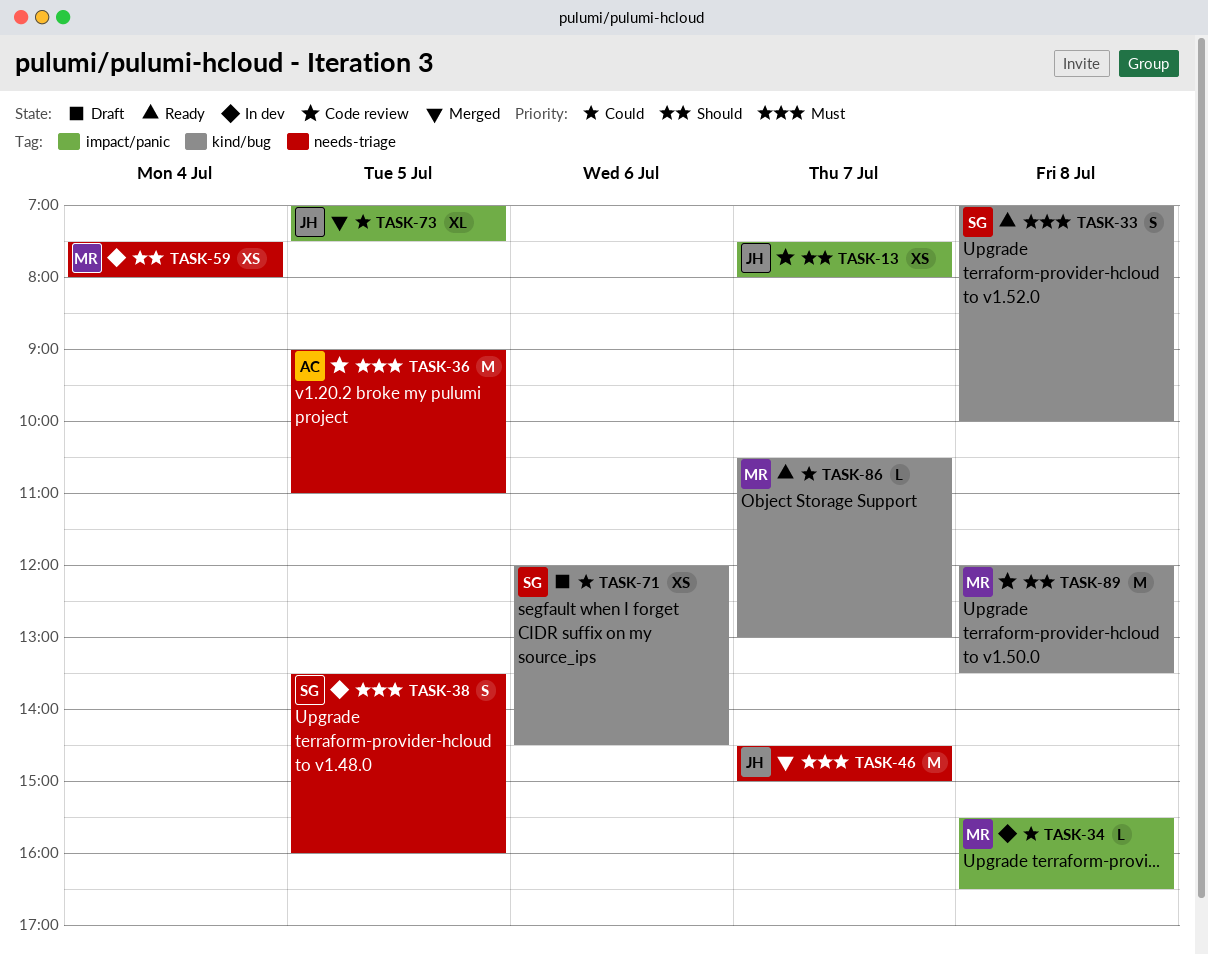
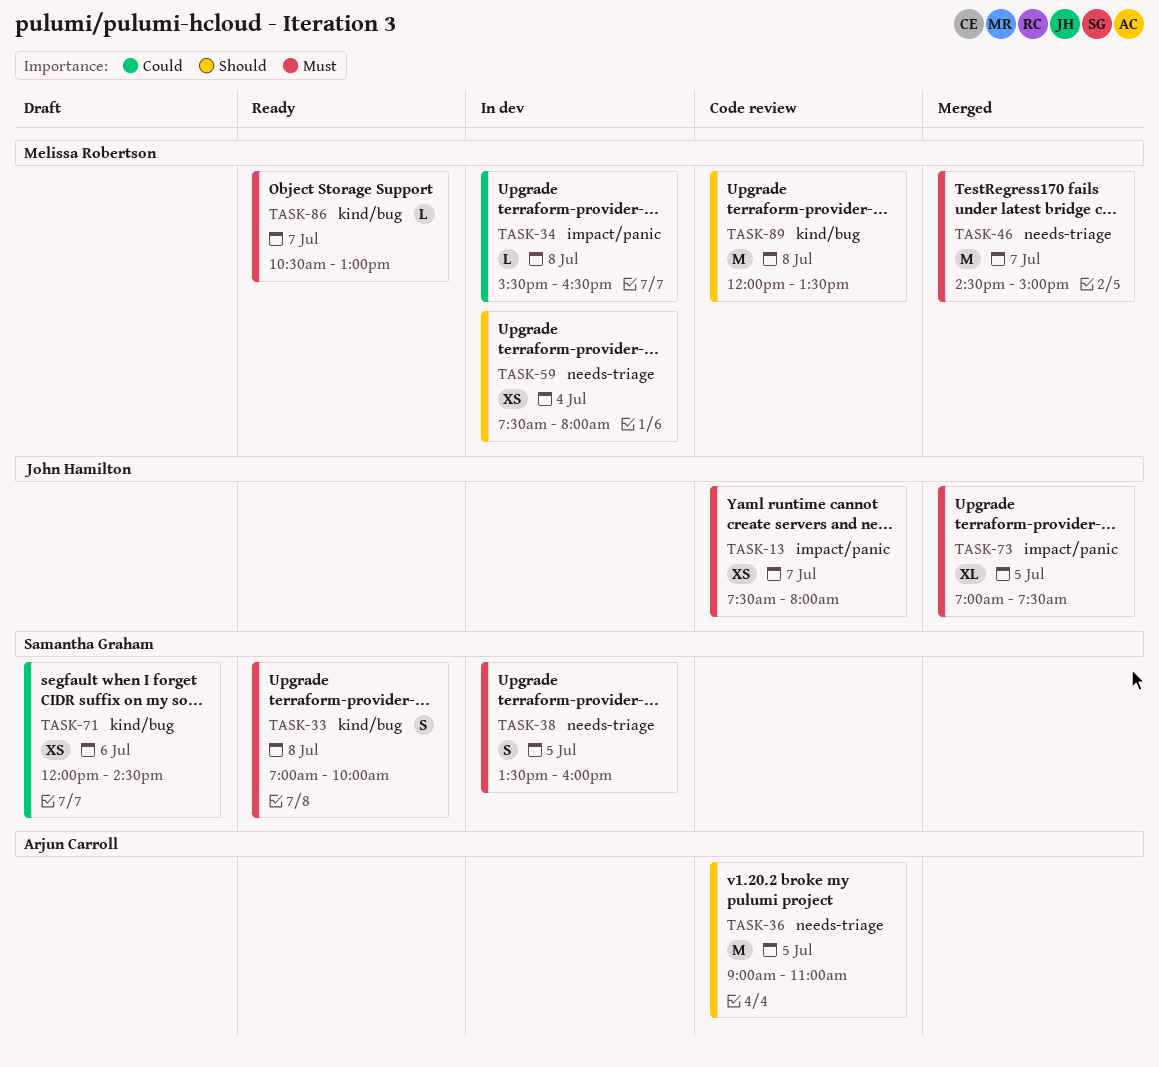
TASK-13, priority: Should -> Must
TASK-36, priority: Must -> Should
TASK-46, owner: John Hamilton -> Melissa Robertson
TASK-73, priority: Could -> Must
TASK-86, priority: Could -> Must

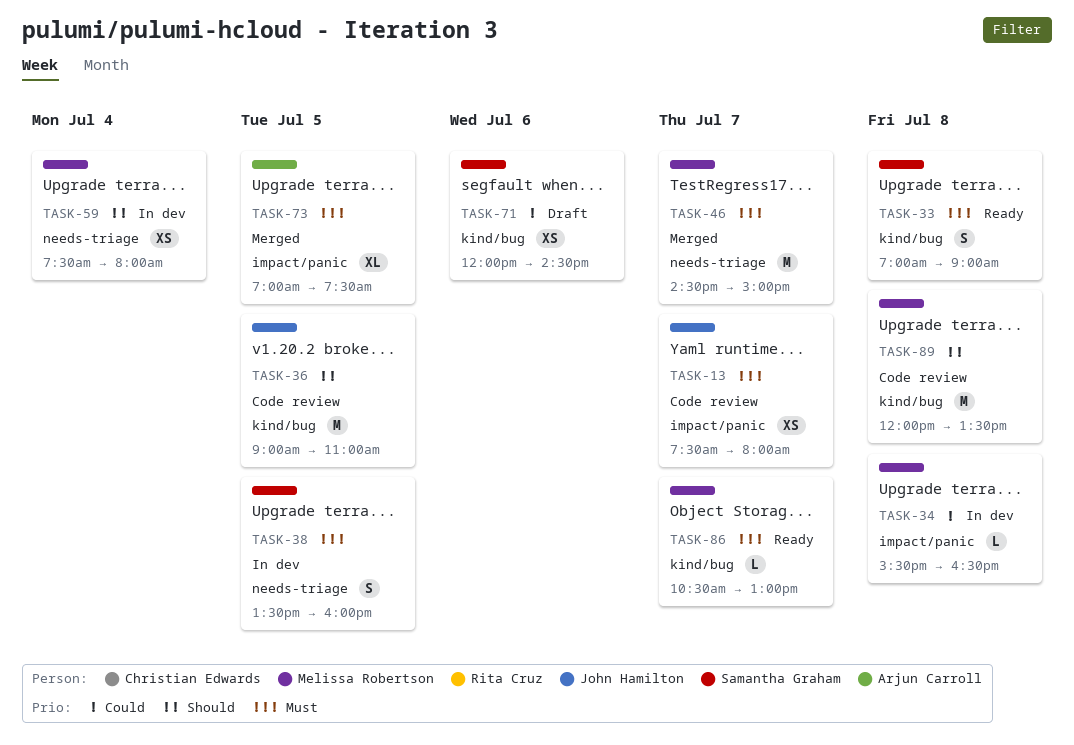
TASK-33, ends: 10:00 -> 09:00
TASK-36, owner: Arjun Carroll -> John Hamilton
TASK-36, label: needs-triage -> kind/bug
TASK-73, owner: John Hamilton -> Arjun Carroll

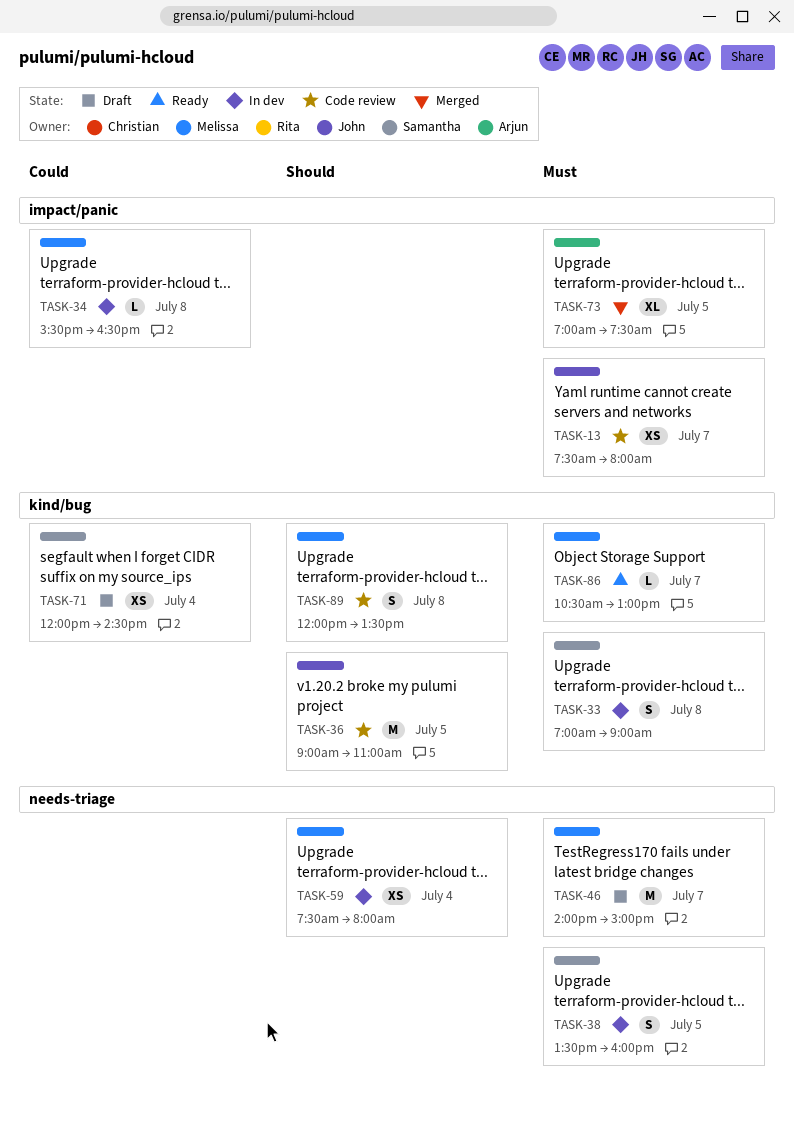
TASK-33, status: Ready -> In dev
TASK-46, status: Merged -> Draft
TASK-46, begins: 14:30 -> 14:00
TASK-71, day: Jul 6 -> Jul 4
TASK-89, estimate: M -> S

